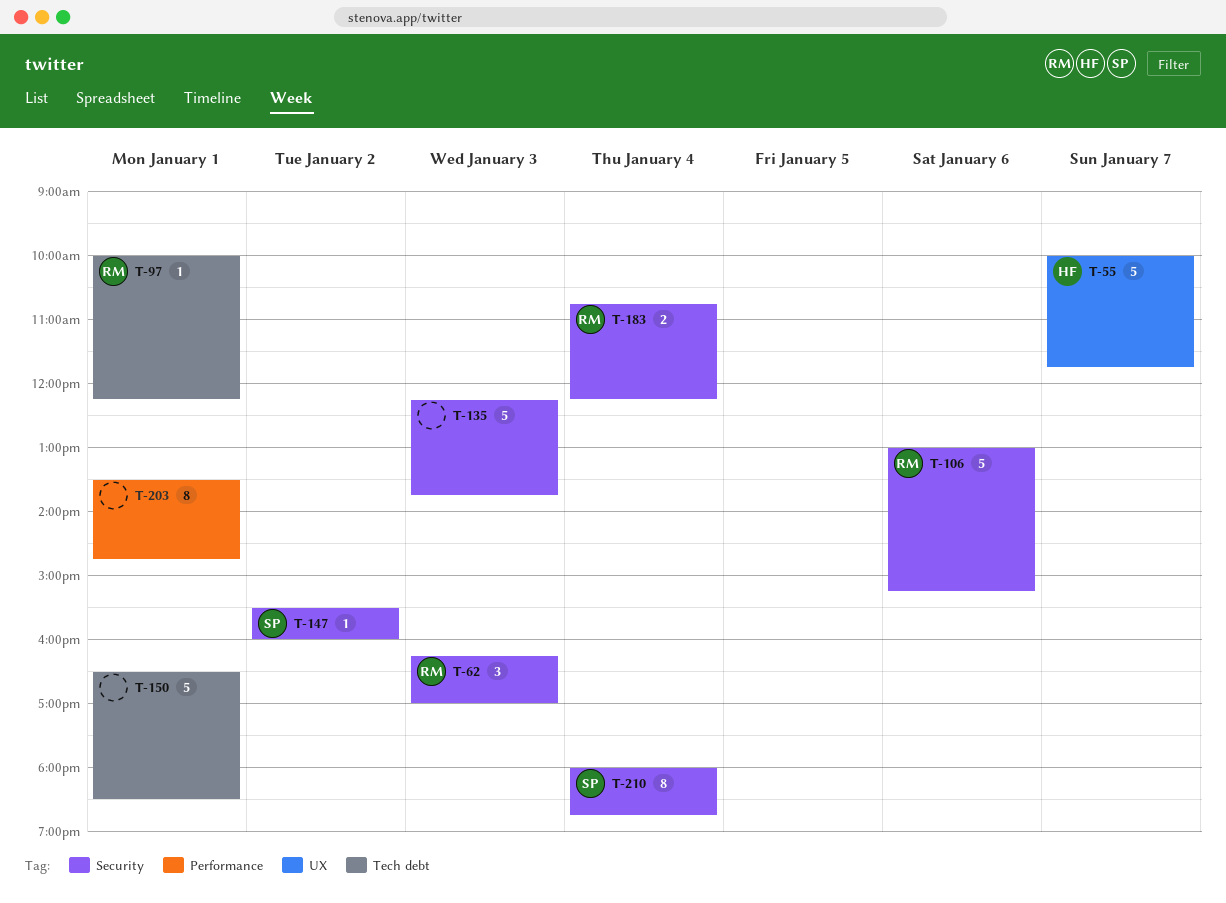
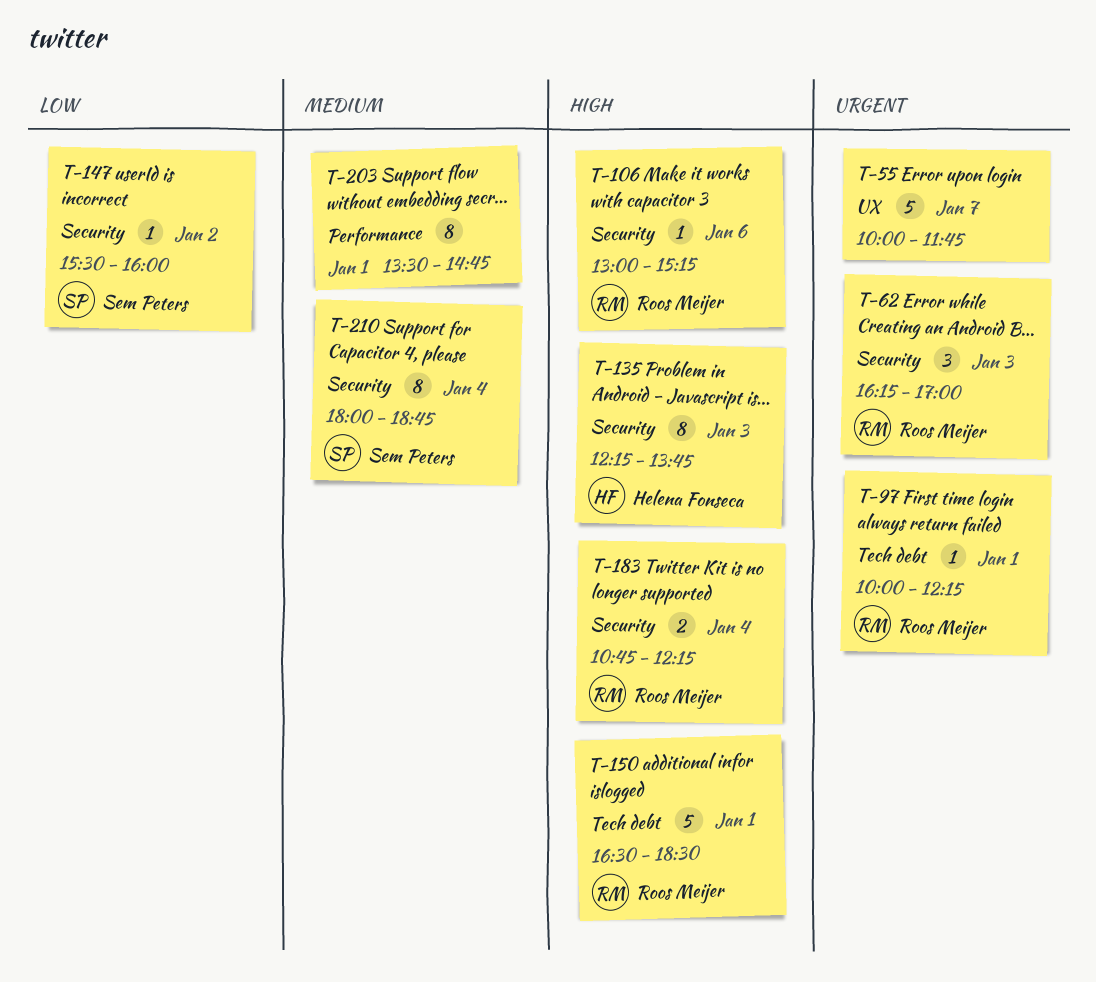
T-55, owner: Helena Fonseca -> none
T-106, estimate: 5 -> 1
T-135, owner: none -> Helena Fonseca
T-135, estimate: 5 -> 8
T-150, owner: none -> Roos Meijer

